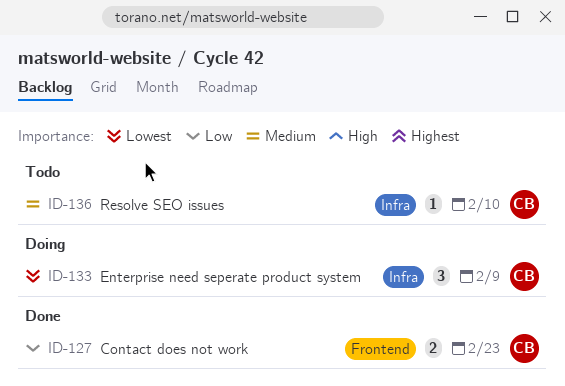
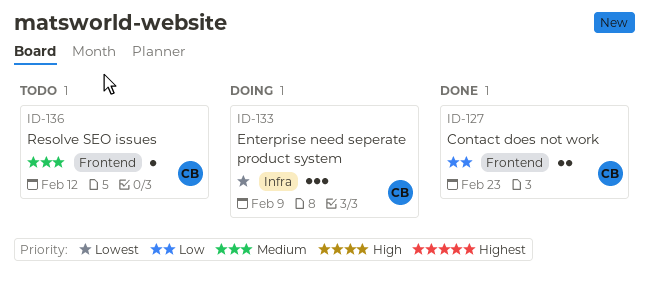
ID-136, label: Infra -> Frontend
ID-136, due: Feb 10 -> Feb 12

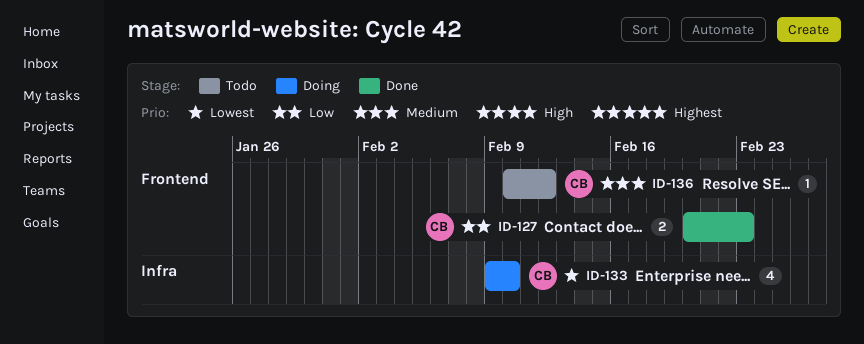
ID-133, estimate: 3 -> 4
ID-133, due: Feb 9 -> Feb 10

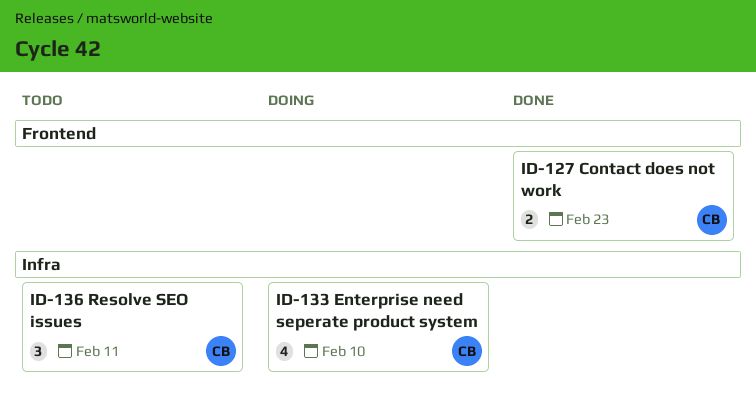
ID-136, label: Frontend -> Infra
ID-136, estimate: 1 -> 3
ID-136, due: Feb 12 -> Feb 11

